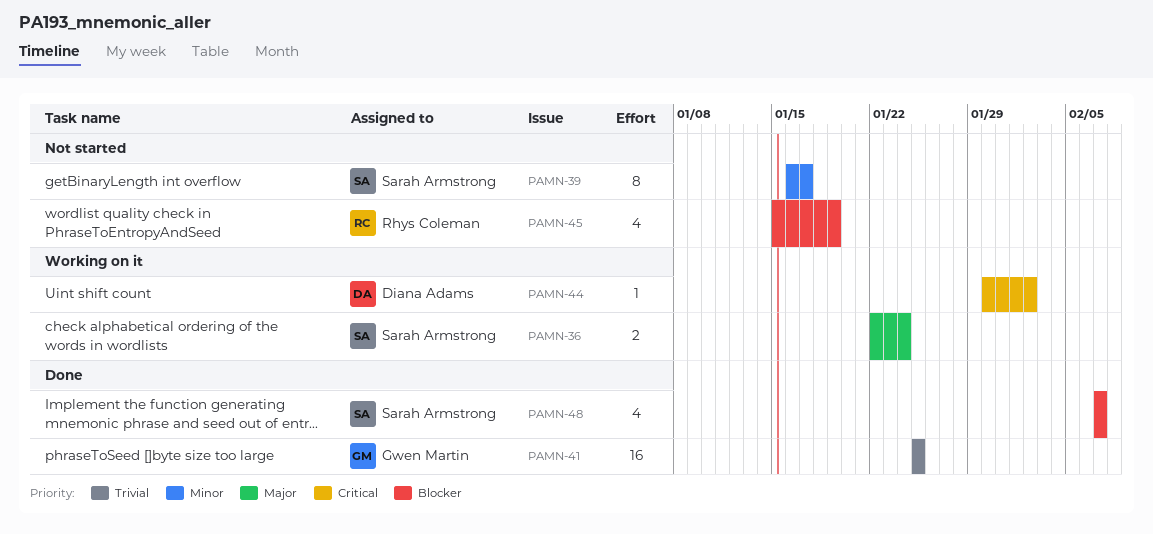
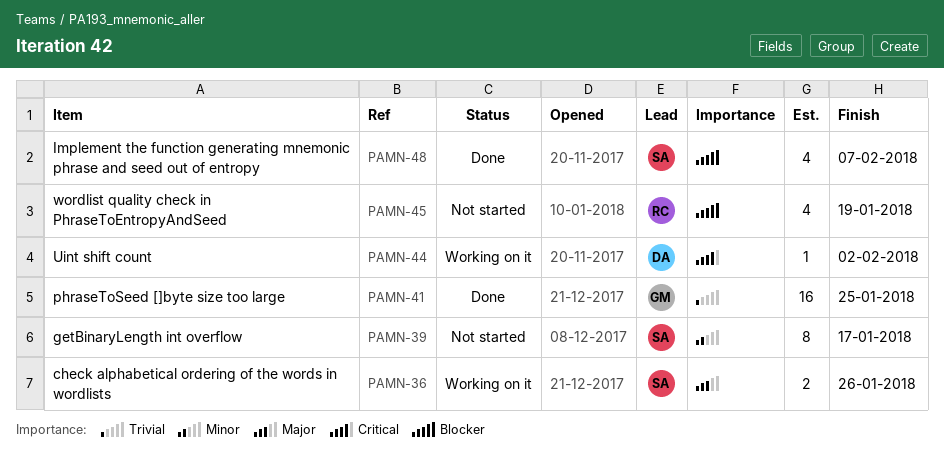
PAMN-36, due: Jan 24 -> Jan 26

